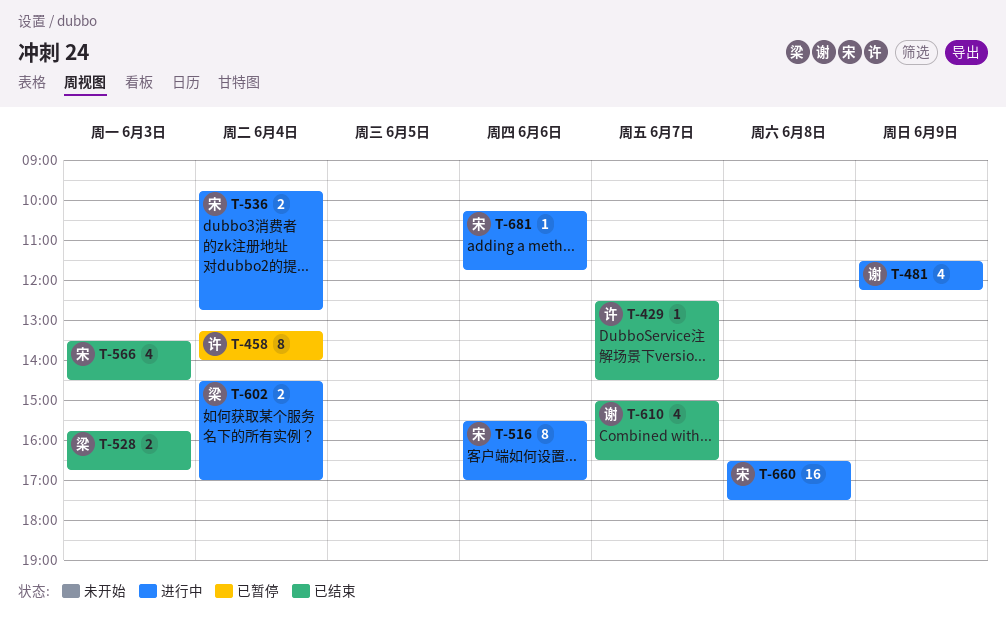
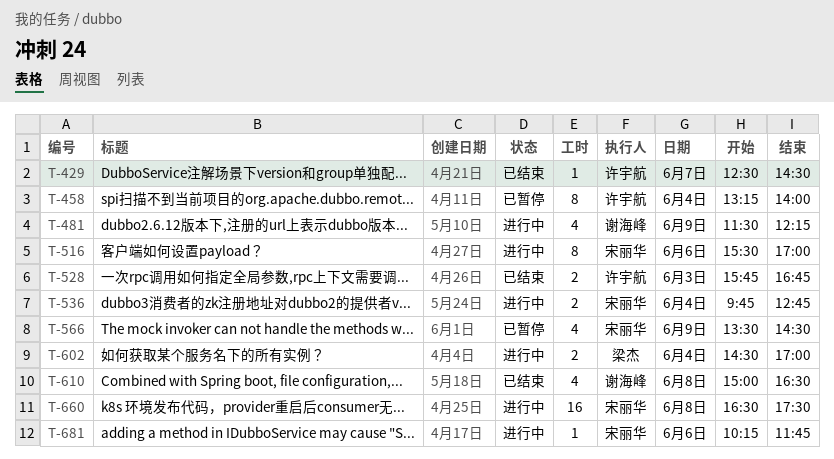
T-528, owner: 梁杰 -> 许宇航
T-566, status: 已结束 -> 已暂停
T-566, day: Jun 3 -> Jun 9
T-610, day: Jun 7 -> Jun 8

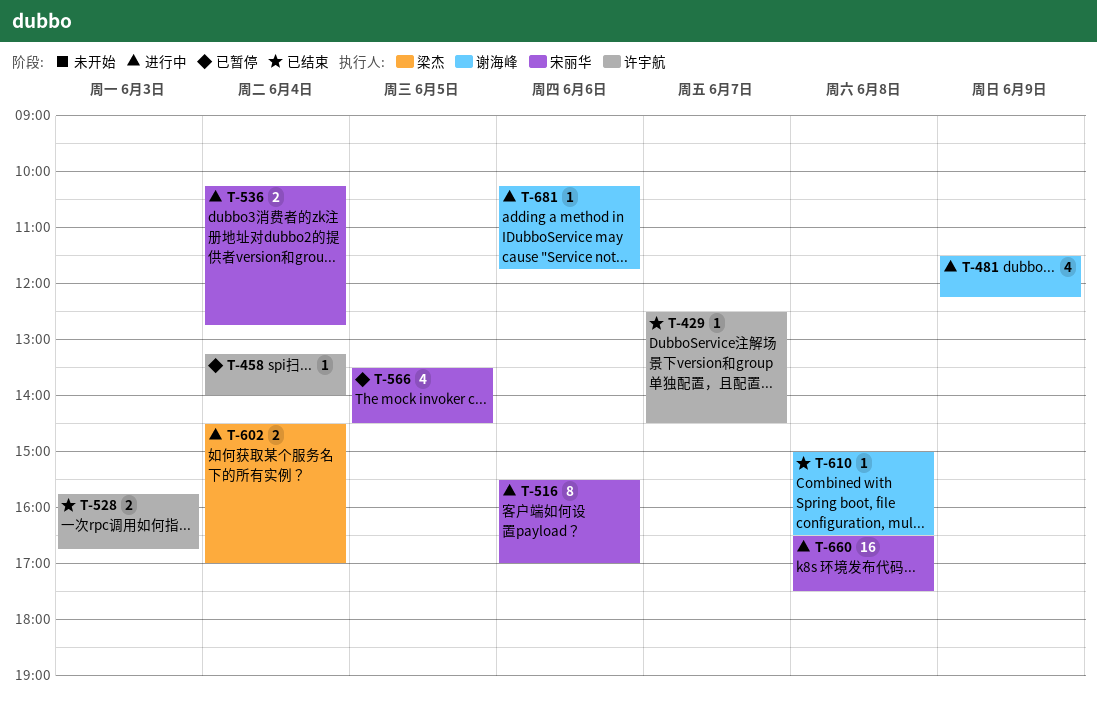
T-458, estimate: 8 -> 1
T-536, begins: 09:45 -> 10:15
T-566, day: Jun 9 -> Jun 5
T-610, estimate: 4 -> 1
T-681, owner: 宋丽华 -> 谢海峰

